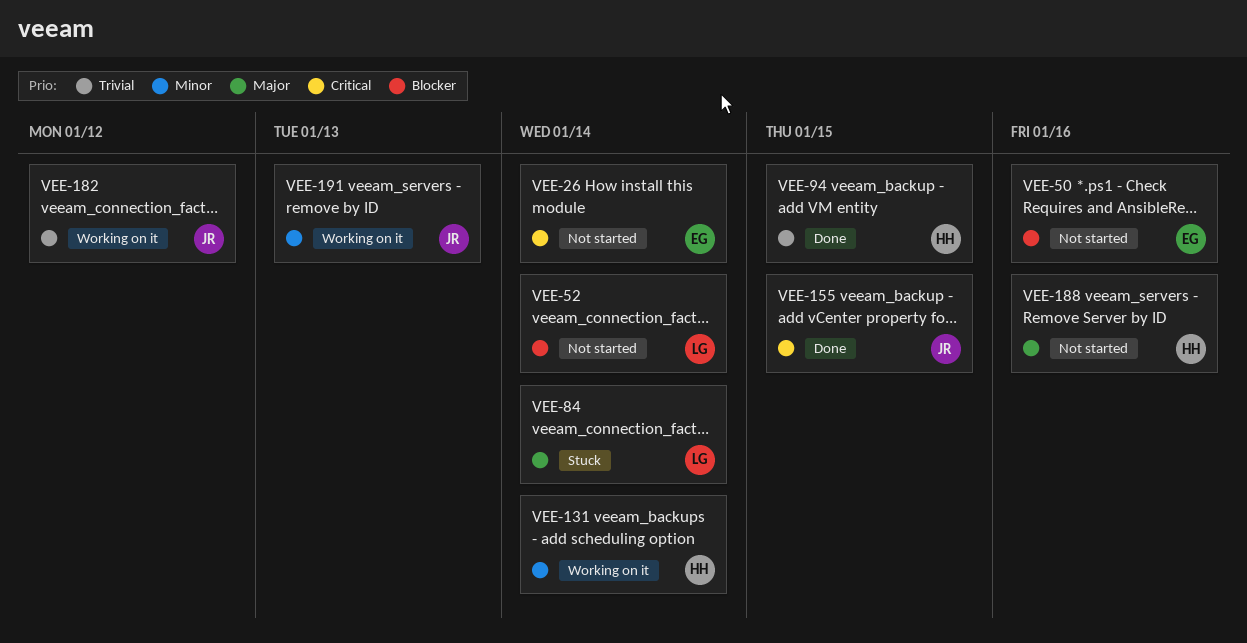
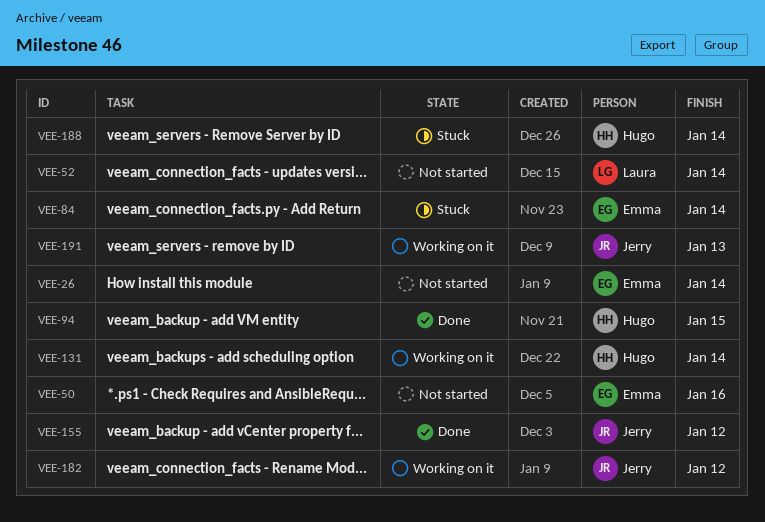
VEE-84, owner: Laura -> Emma
VEE-155, due: Jan 15 -> Jan 12
VEE-188, status: Not started -> Stuck
VEE-188, due: Jan 16 -> Jan 14

